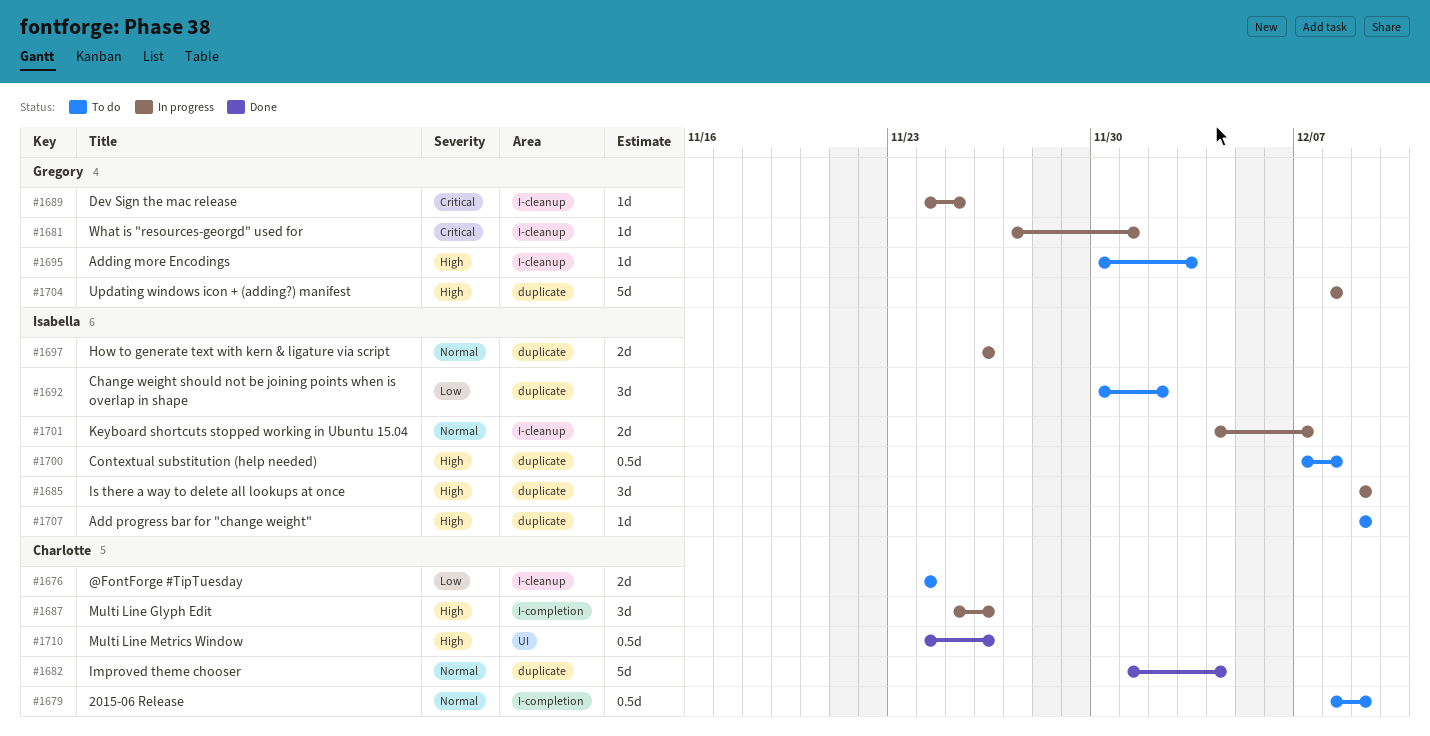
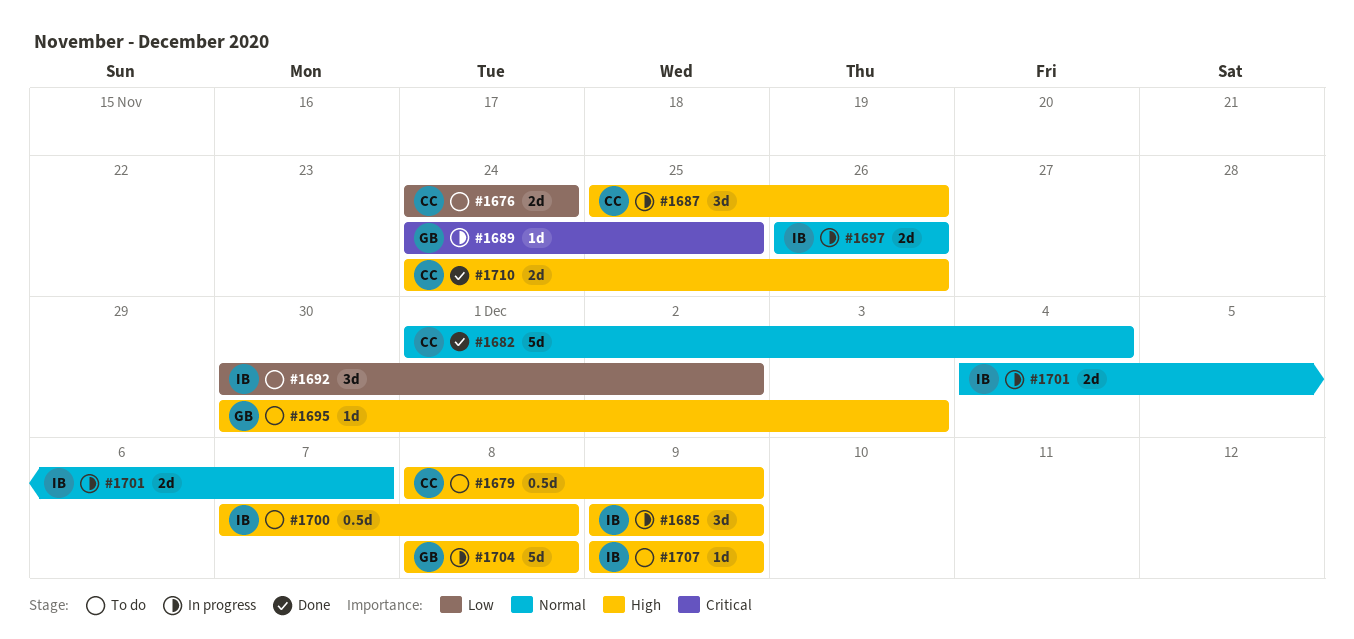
#1679, priority: Normal -> High
#1681: present -> none
#1710, estimate: 0.5d -> 2d

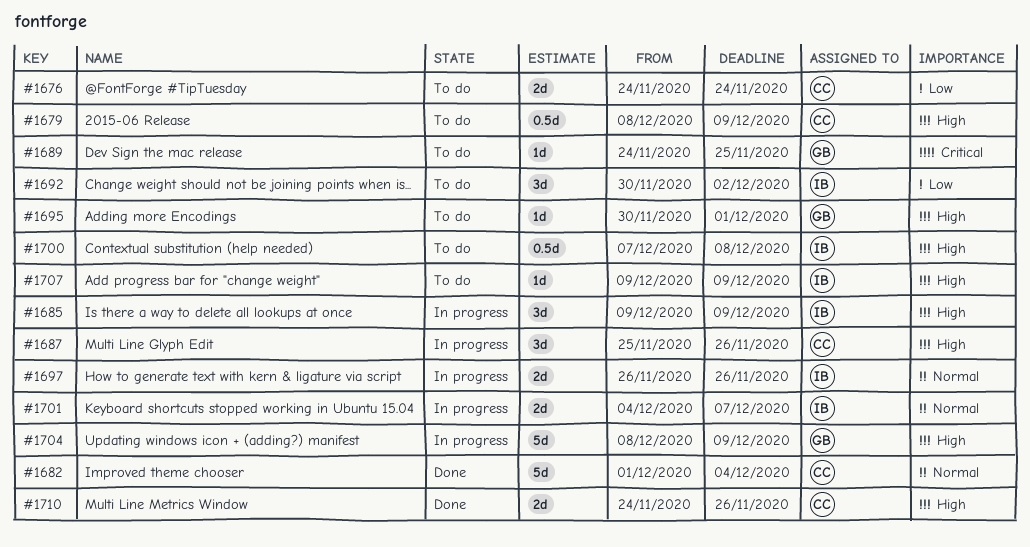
#1689, status: In progress -> To do
#1695, due: Dec 3 -> Dec 1
#1704, due: Dec 8 -> Dec 9

